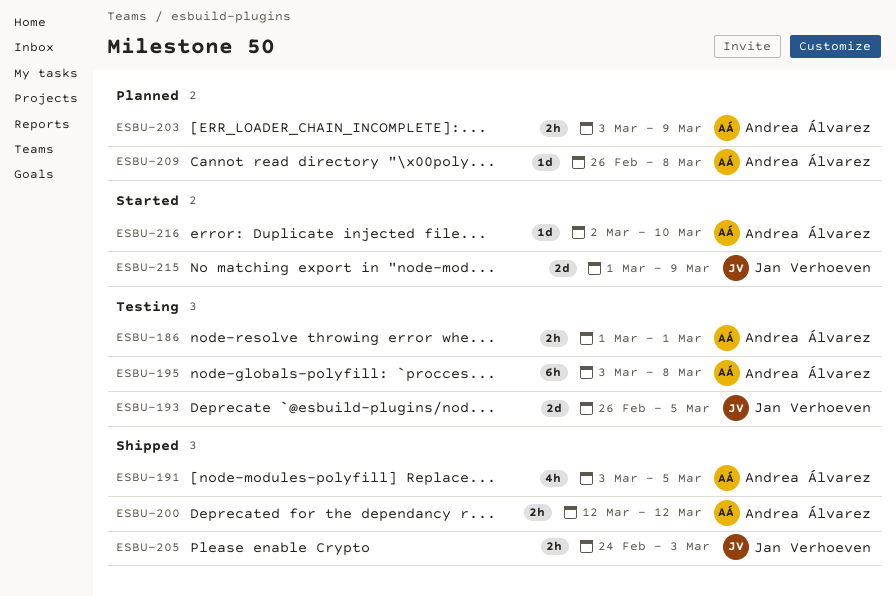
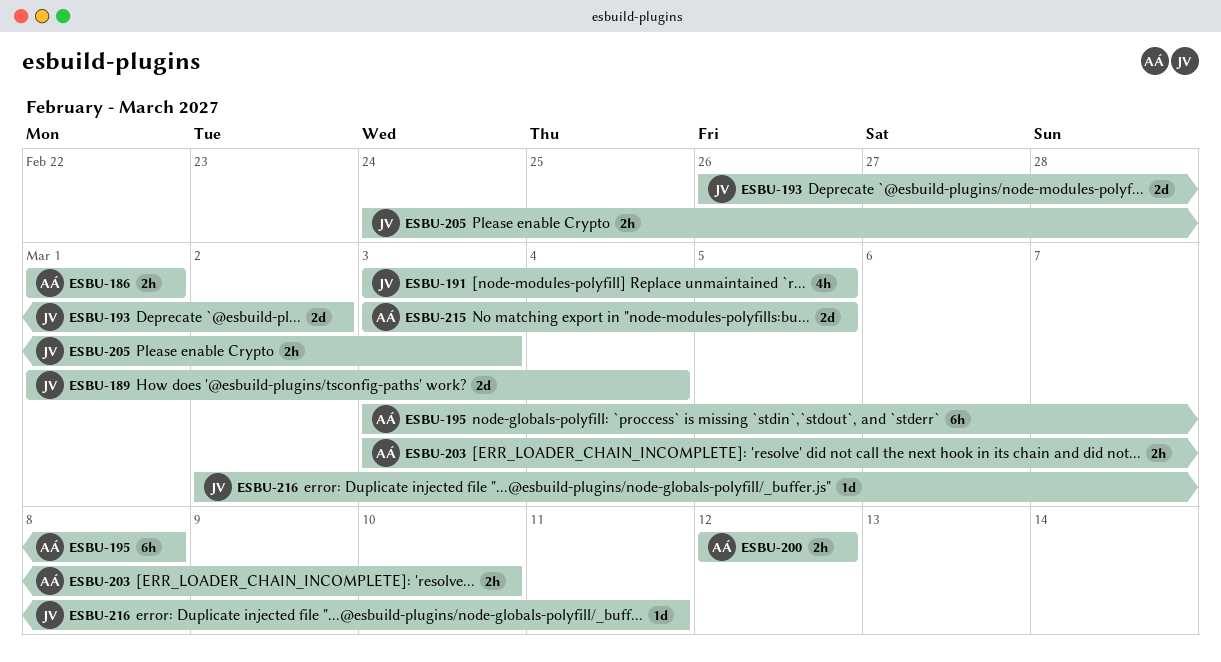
ESBU-189: none -> present
ESBU-191, owner: Andrea Álvarez -> Jan Verhoeven
ESBU-193, due: Mar 5 -> Mar 2
ESBU-203, due: Mar 9 -> Mar 10
ESBU-209: present -> none
ESBU-215, owner: Jan Verhoeven -> Andrea Álvarez
ESBU-215, start: Mar 1 -> Mar 3
ESBU-215, due: Mar 9 -> Mar 5
ESBU-216, owner: Andrea Álvarez -> Jan Verhoeven
ESBU-216, due: Mar 10 -> Mar 11

